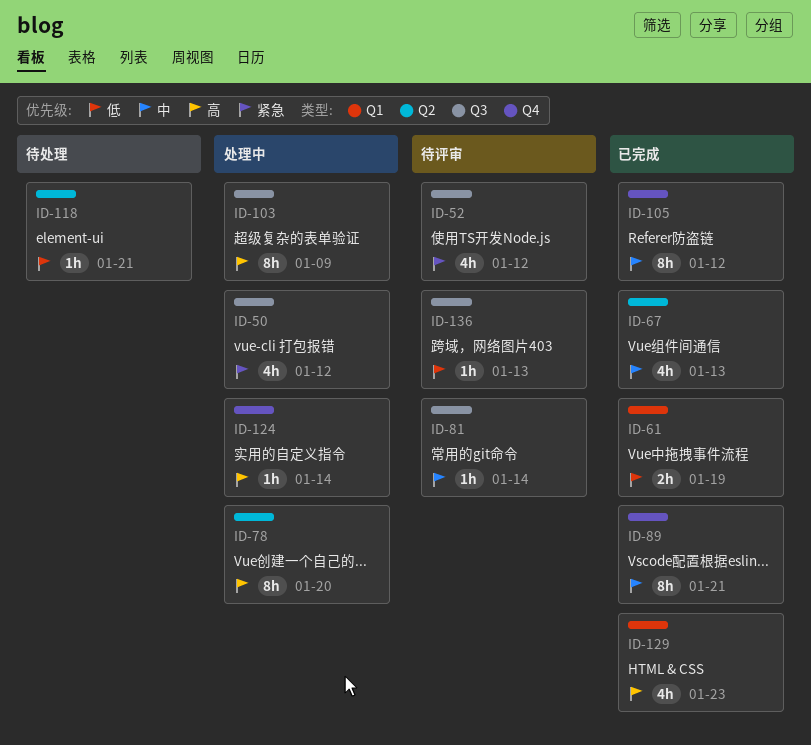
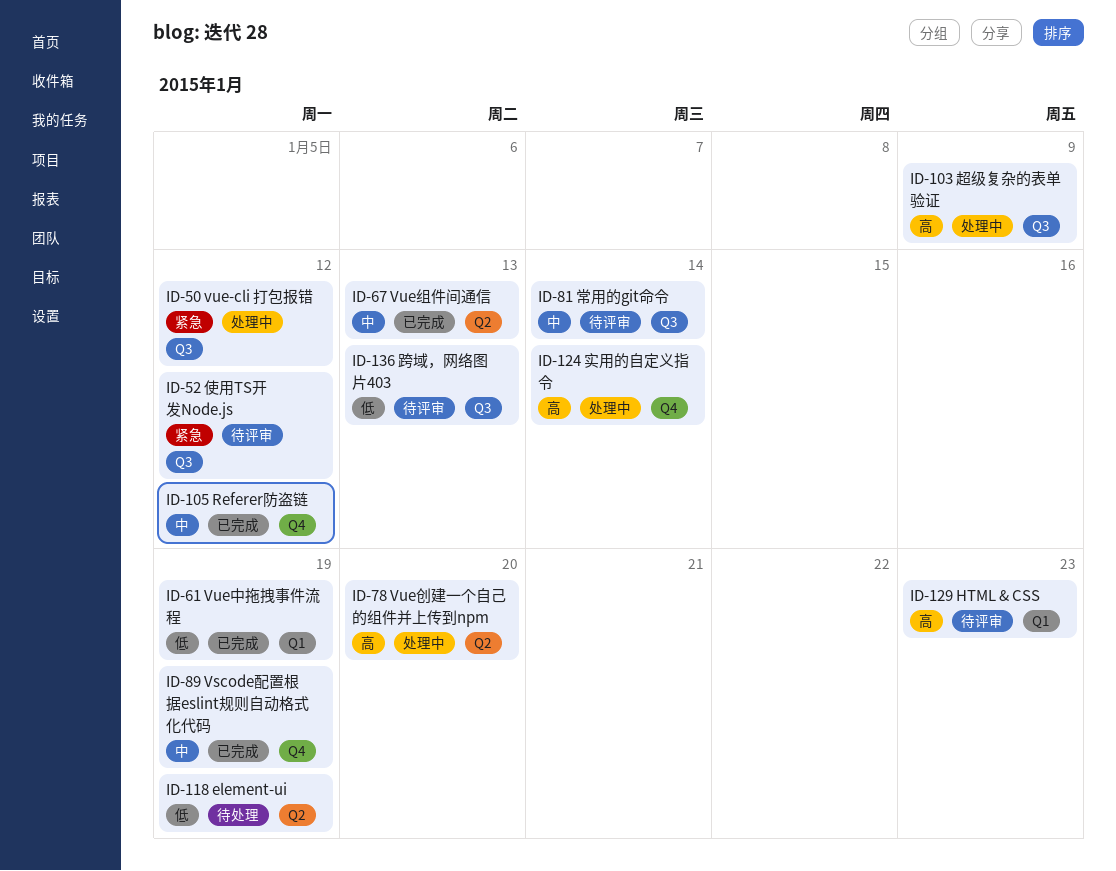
ID-89, due: Jan 21 -> Jan 19
ID-118, due: Jan 21 -> Jan 19
ID-129, status: 已完成 -> 待评审

